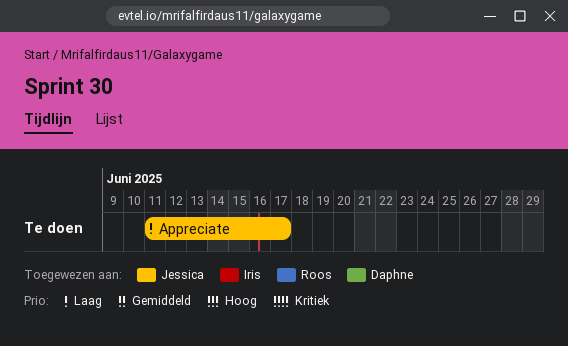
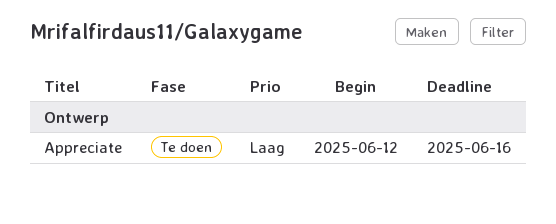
Appreciate, start: Jun 11 -> Jun 12
Appreciate, due: Jun 17 -> Jun 16

